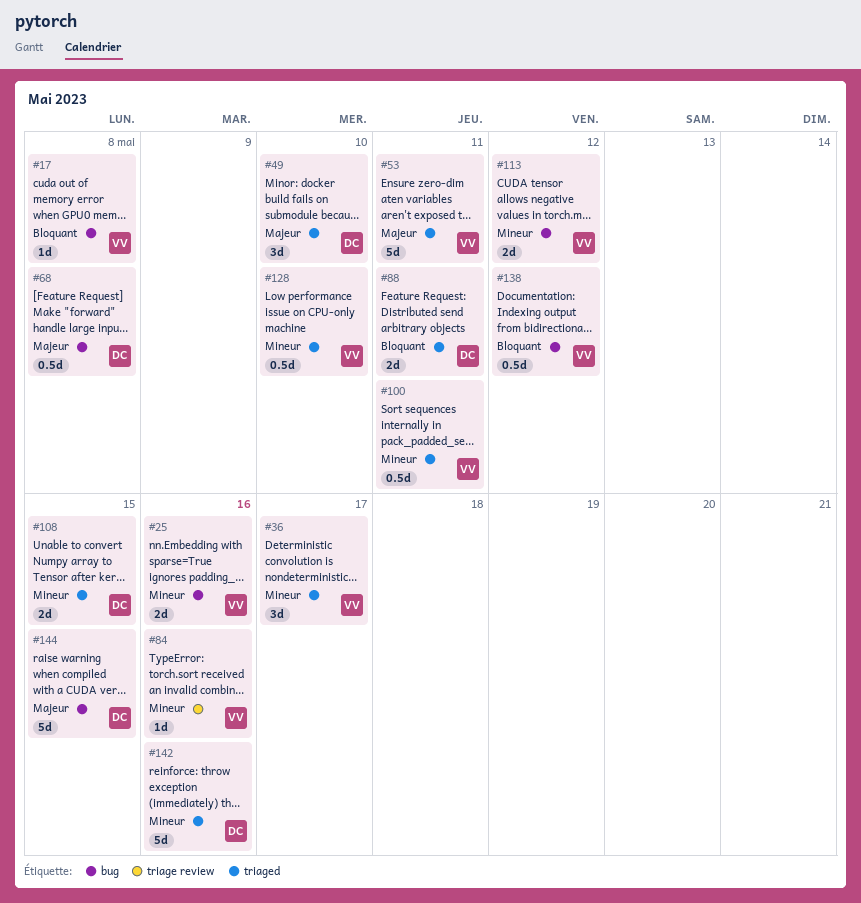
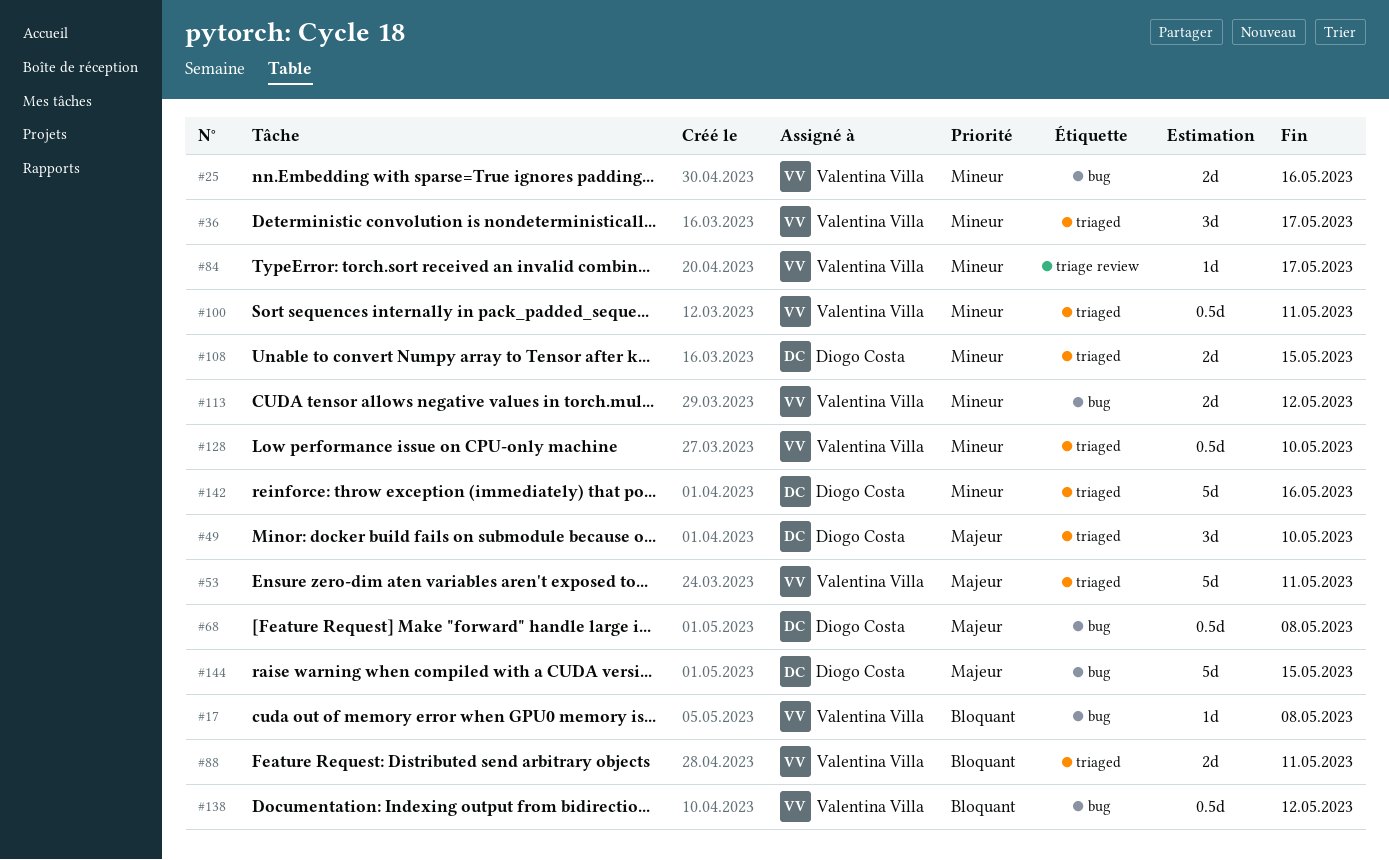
#84, due: May 16 -> May 17
#88, owner: Diogo Costa -> Valentina Villa

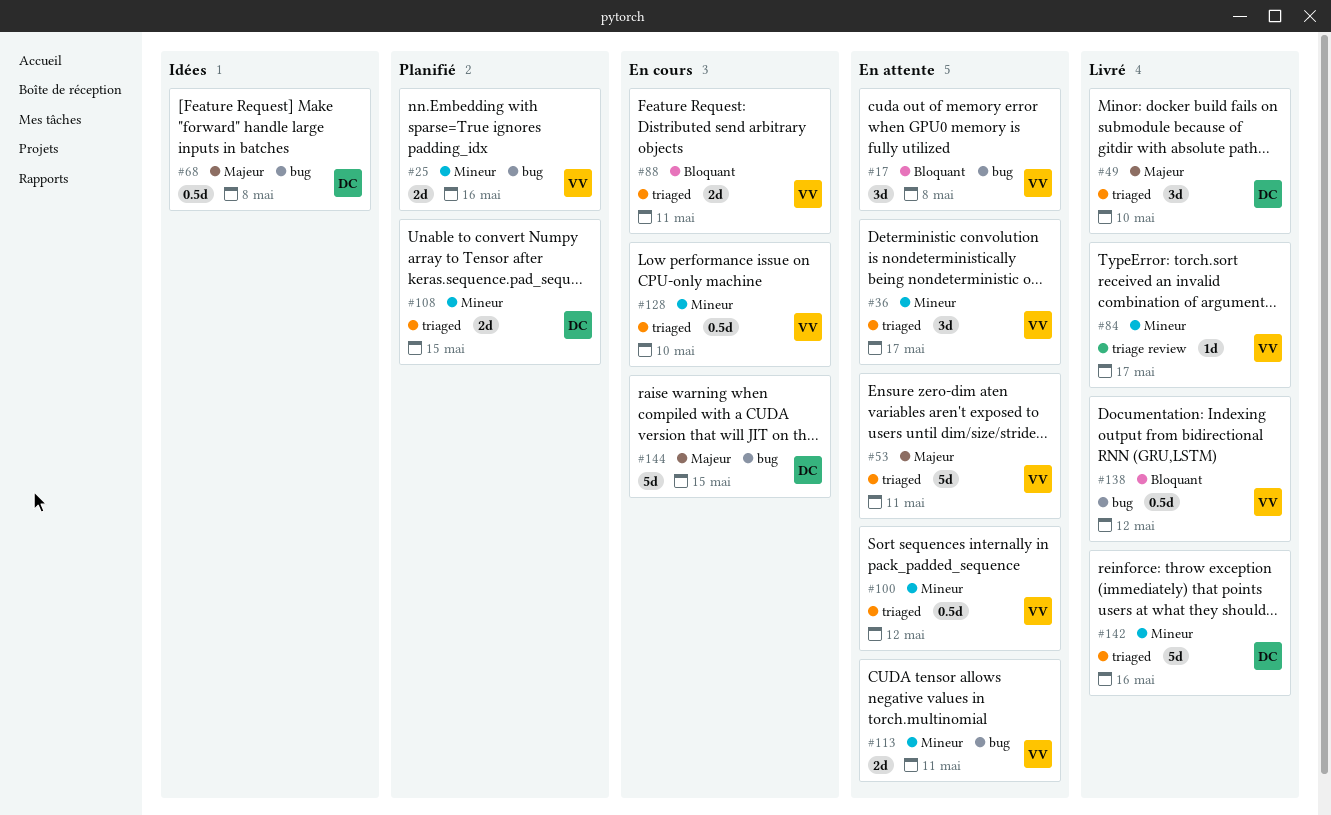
#17, estimate: 1d -> 3d
#100, due: May 11 -> May 12
#113, due: May 12 -> May 11

